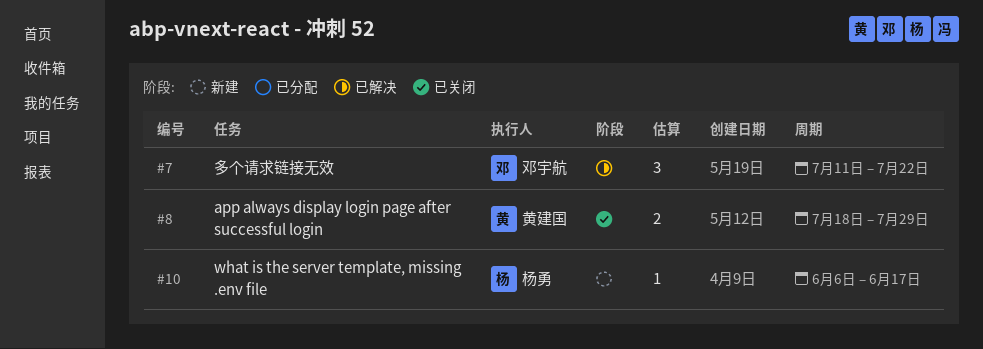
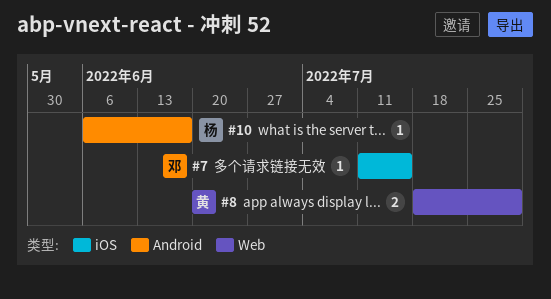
#7, estimate: 3 -> 1
#7, due: Jul 22 -> Jul 15

